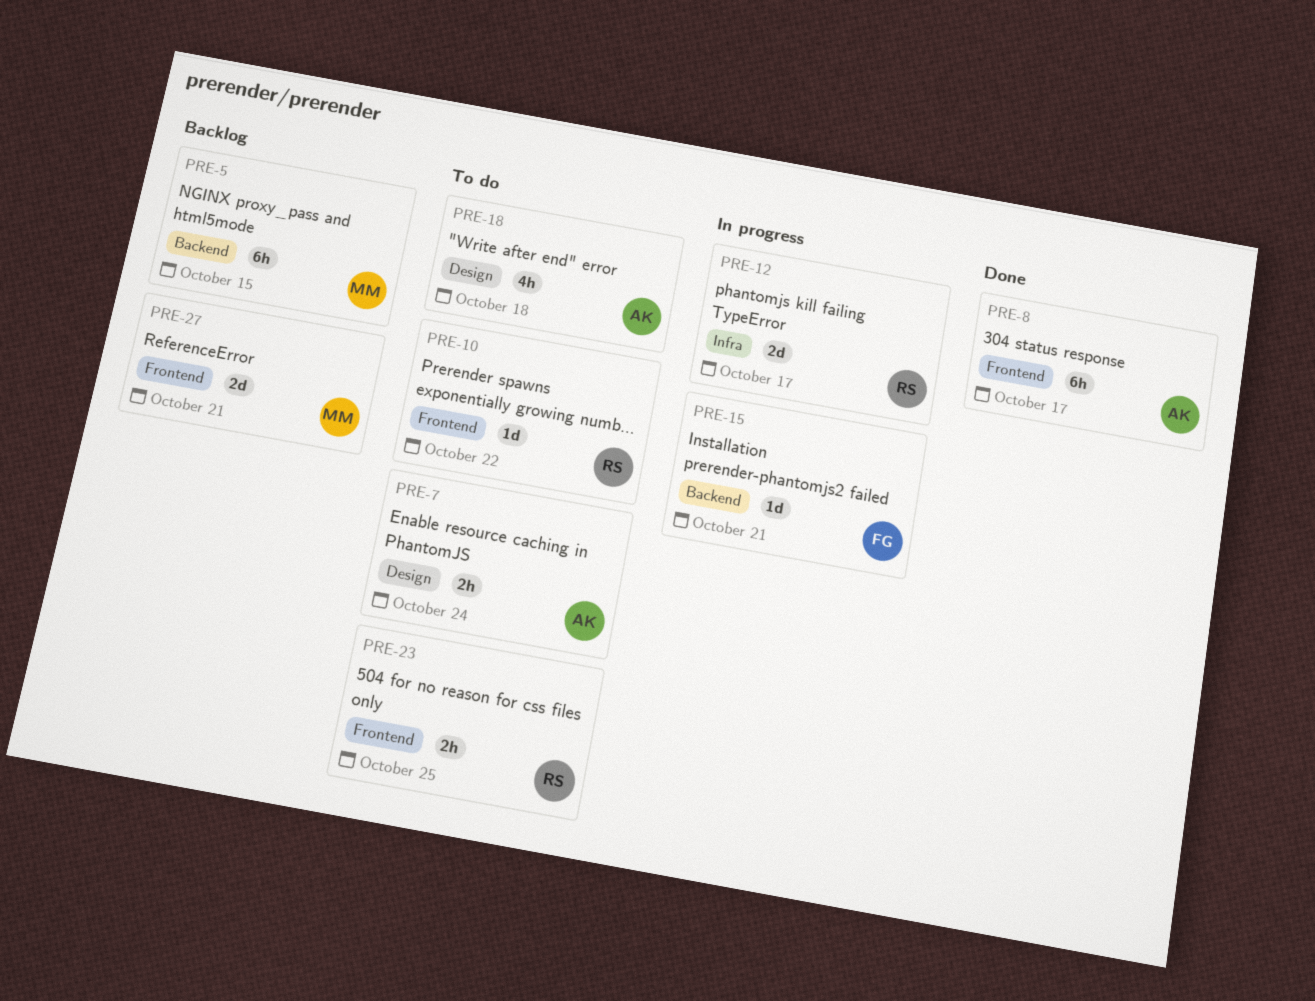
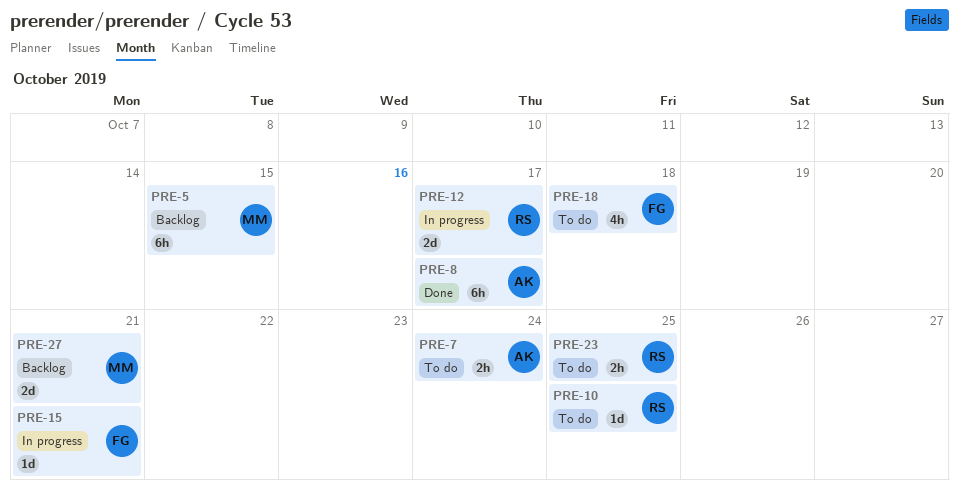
PRE-10, due: Oct 22 -> Oct 25
PRE-18, owner: AK -> FG

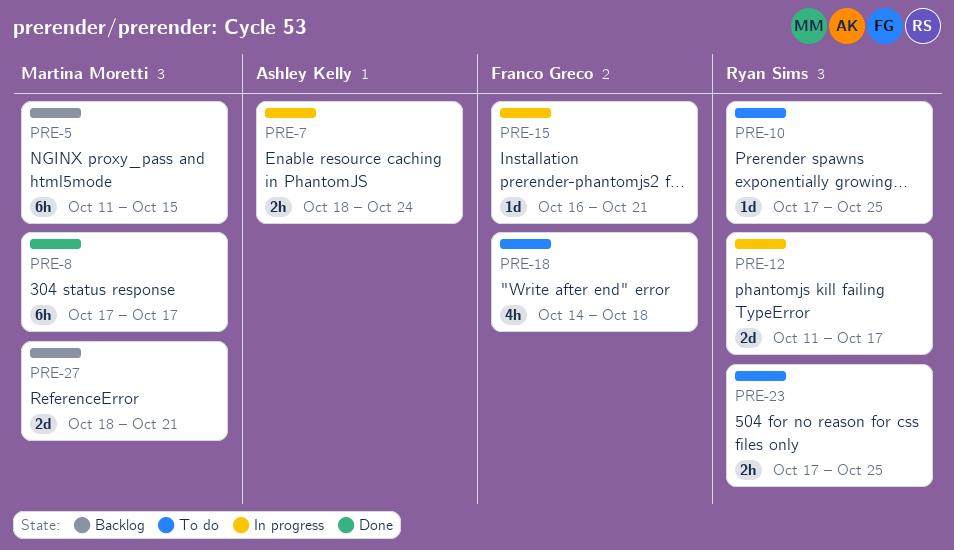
PRE-7, status: To do -> In progress
PRE-8, owner: Ashley Kelly -> Martina Moretti

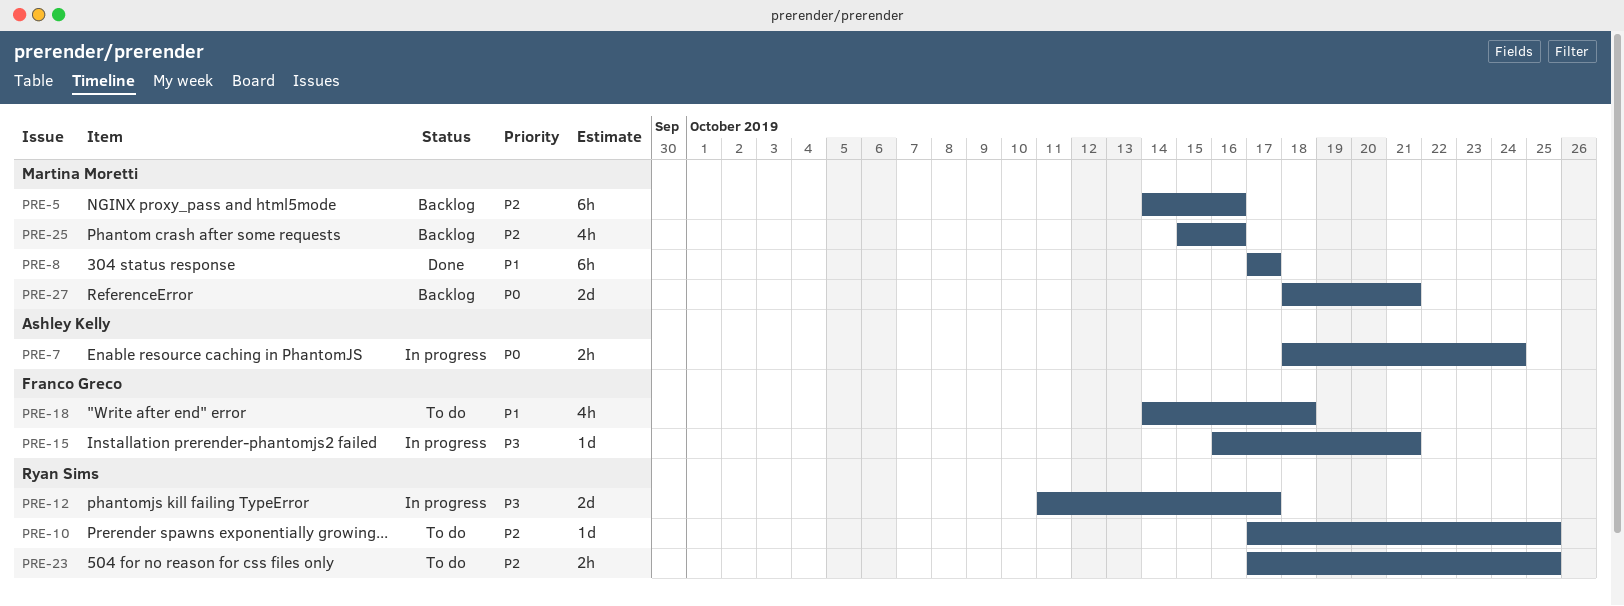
PRE-5, start: Oct 11 -> Oct 14
PRE-5, due: Oct 15 -> Oct 16
PRE-25: none -> present

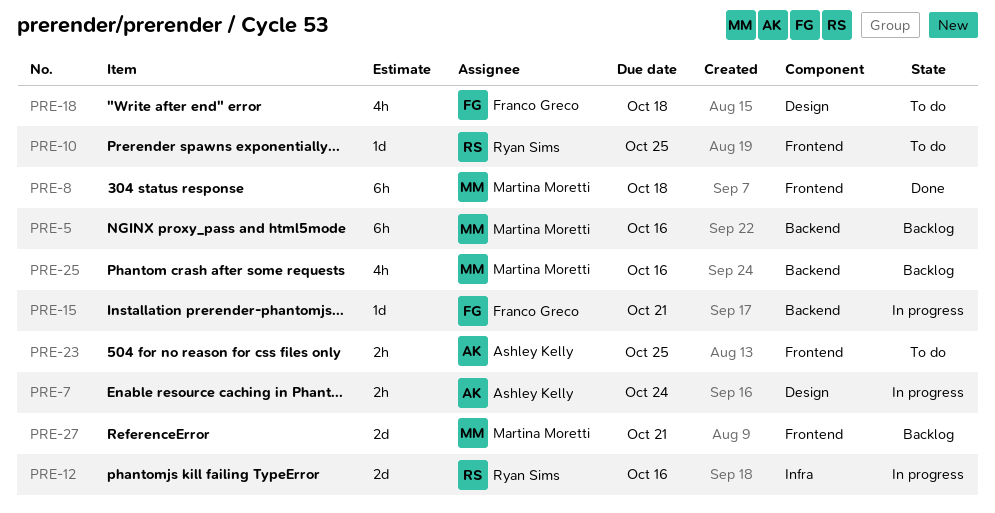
PRE-8, due: Oct 17 -> Oct 18
PRE-12, due: Oct 17 -> Oct 16
PRE-23, owner: Ryan Sims -> Ashley Kelly

